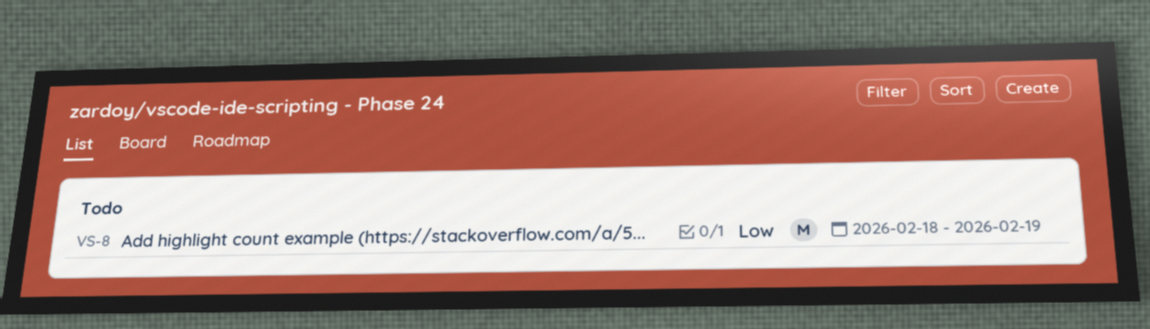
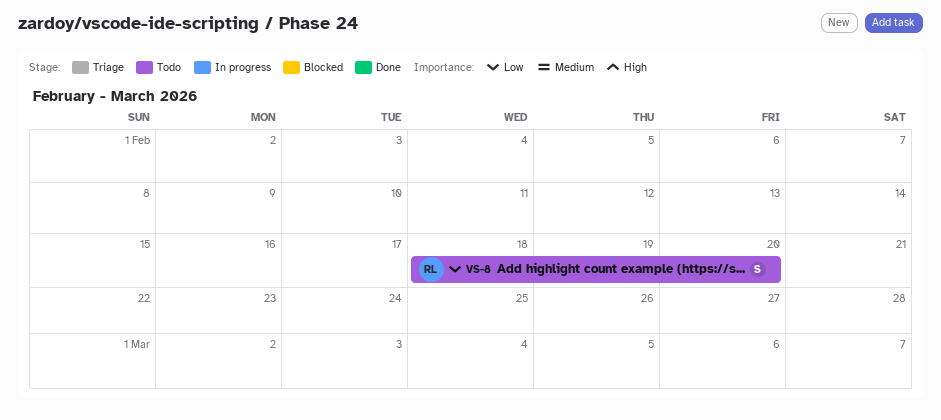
VS-8, estimate: M -> S
VS-8, due: Feb 19 -> Feb 20

